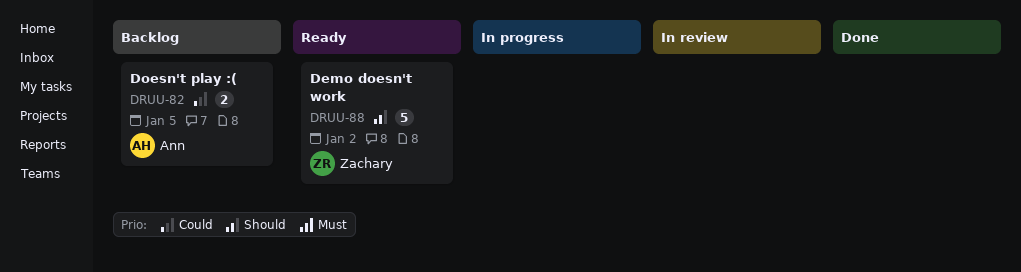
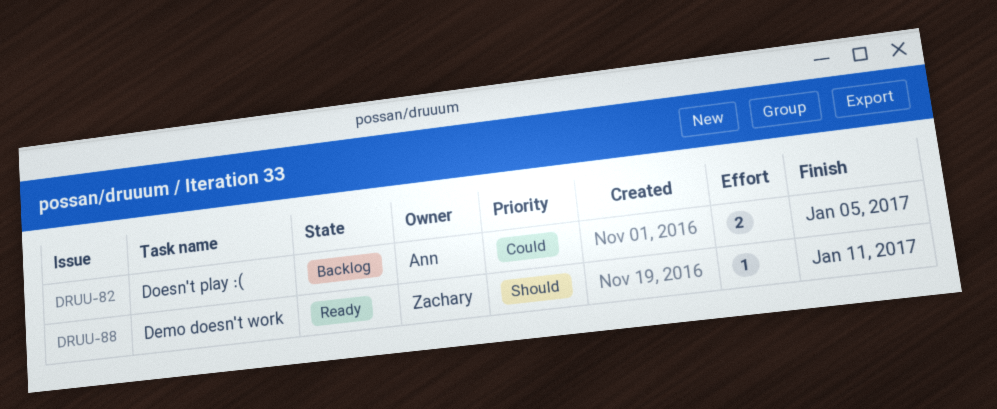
DRUU-88, estimate: 5 -> 1
DRUU-88, due: Jan 2 -> Jan 11

